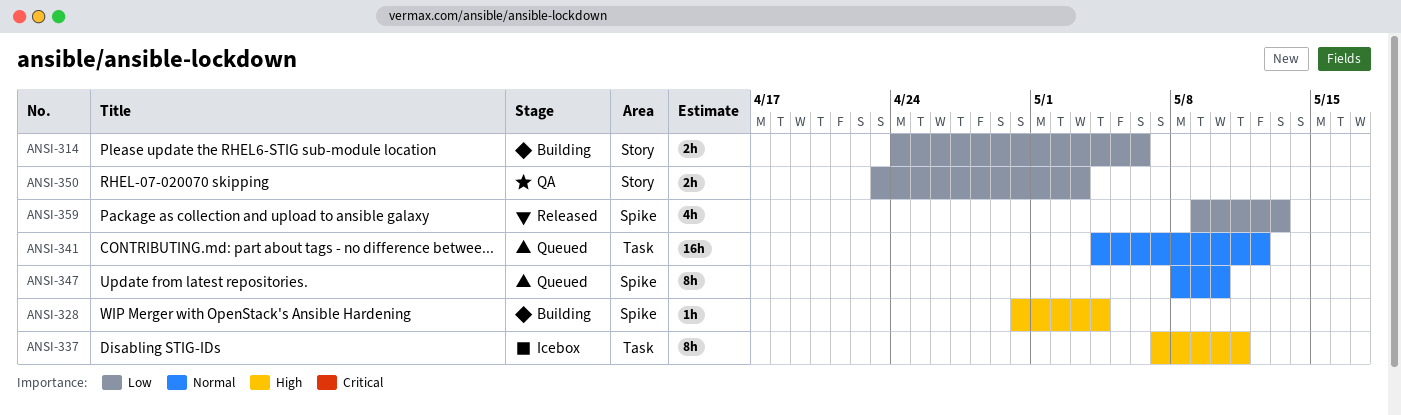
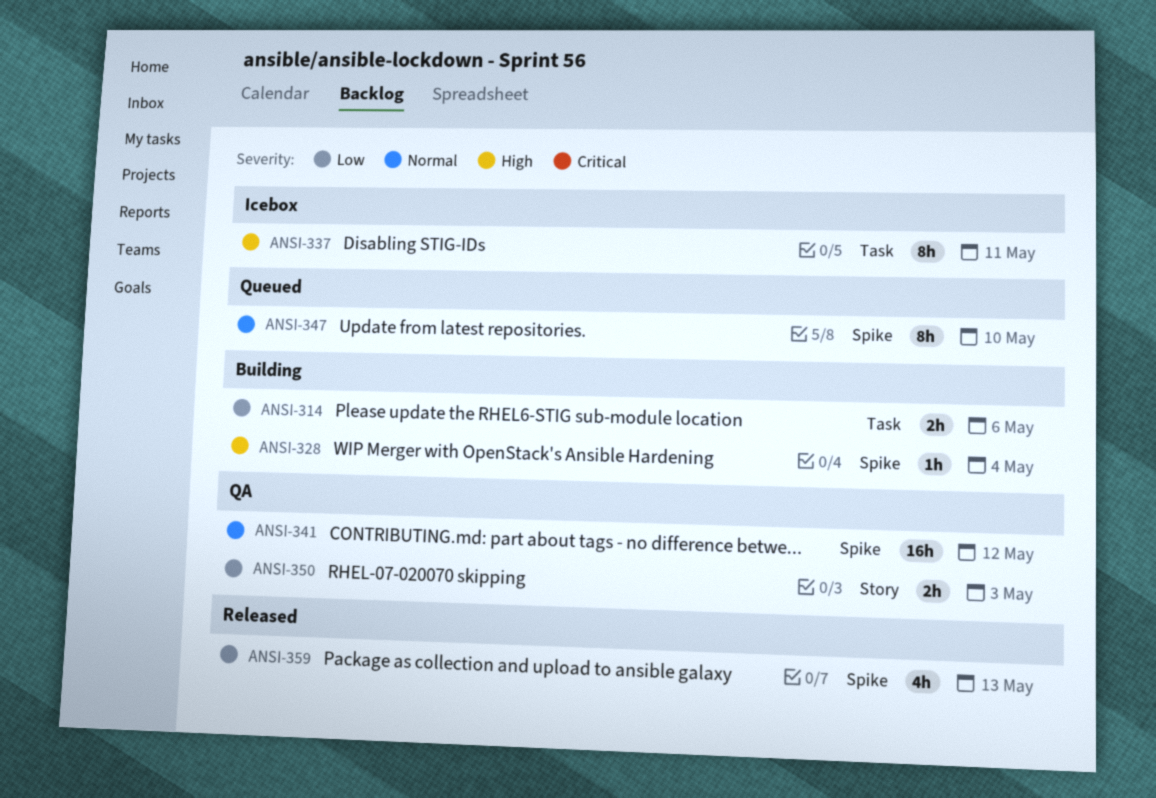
ANSI-314, label: Story -> Task
ANSI-341, status: Queued -> QA
ANSI-341, label: Task -> Spike

